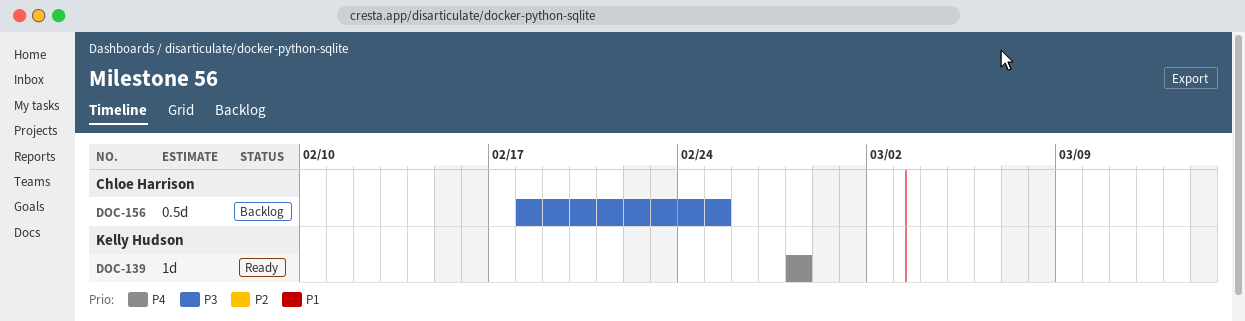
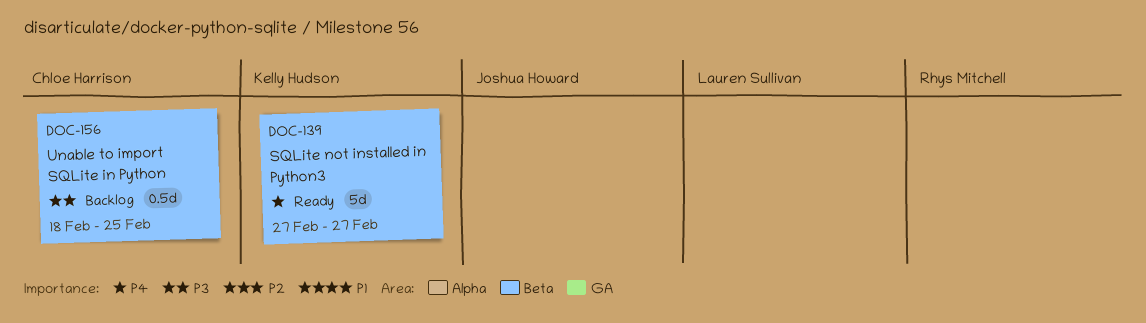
DOC-139, estimate: 1d -> 5d
DOC-139, start: Feb 28 -> Feb 27
DOC-139, due: Feb 28 -> Feb 27

